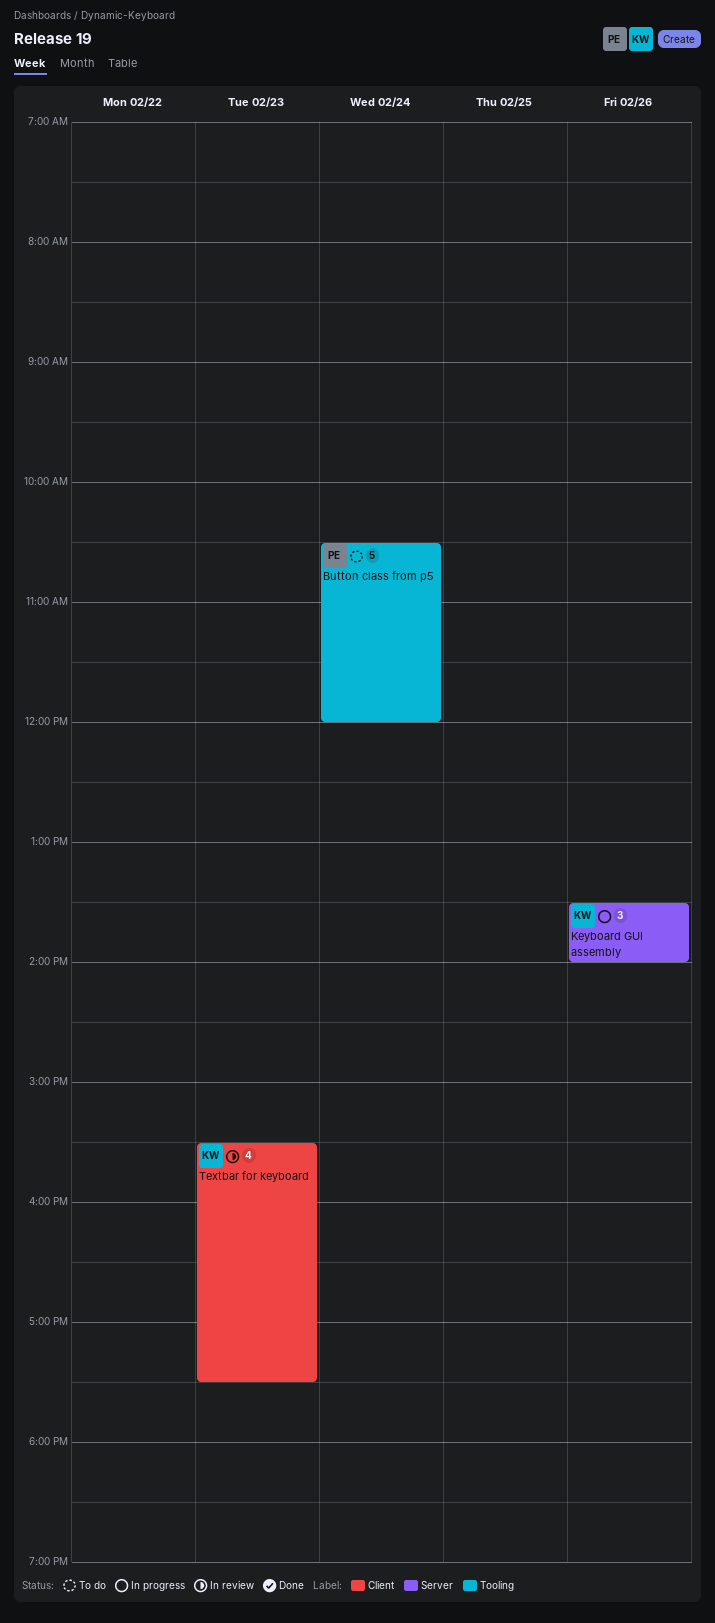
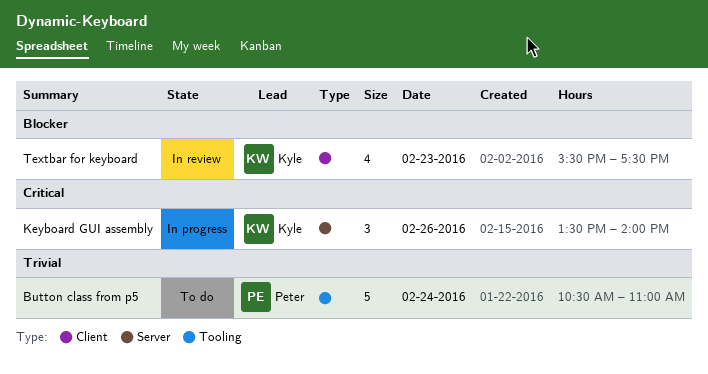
Button class from p5, ends: 12:00 -> 11:00

